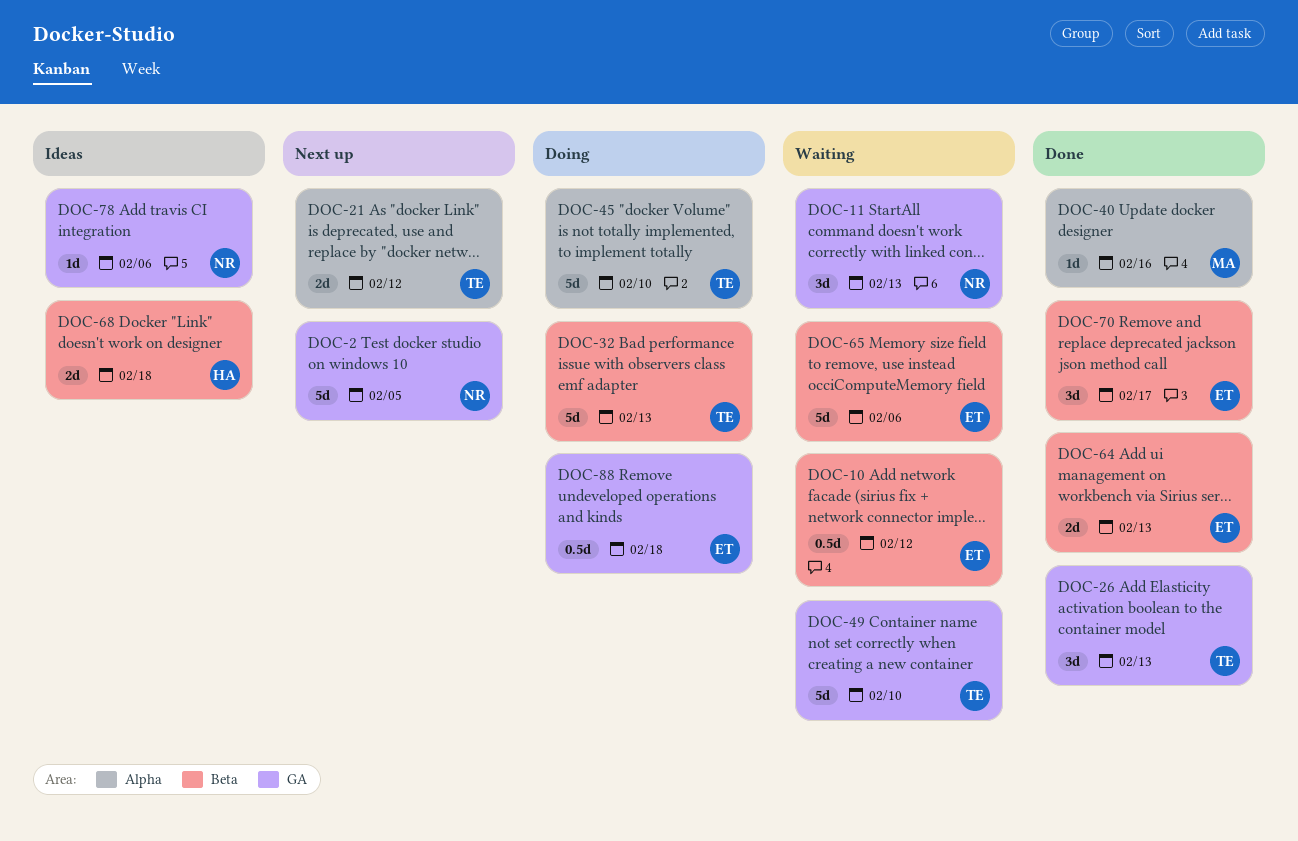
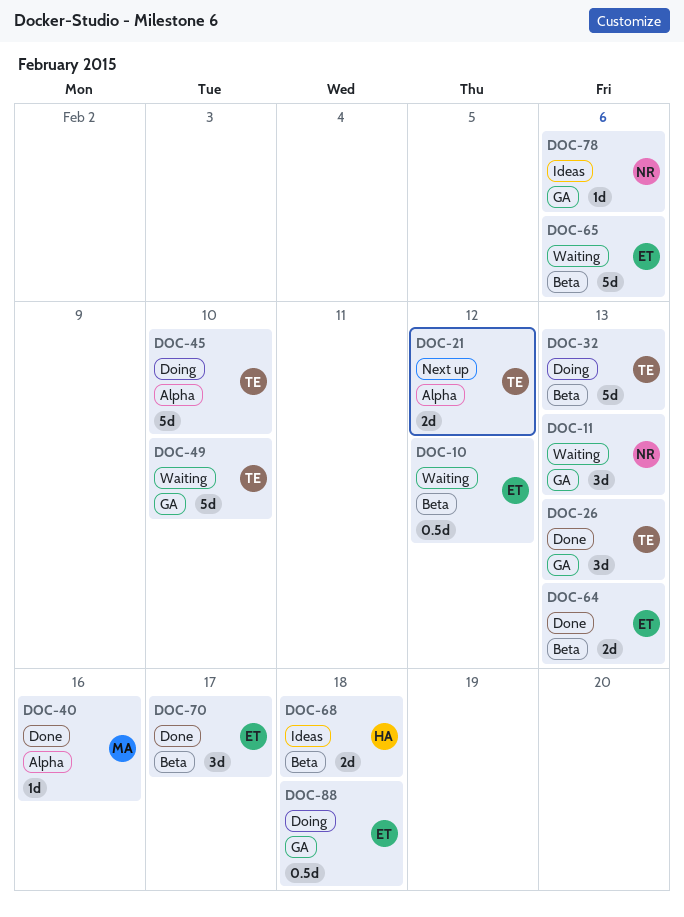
DOC-2: present -> none

